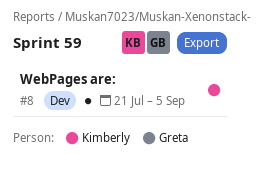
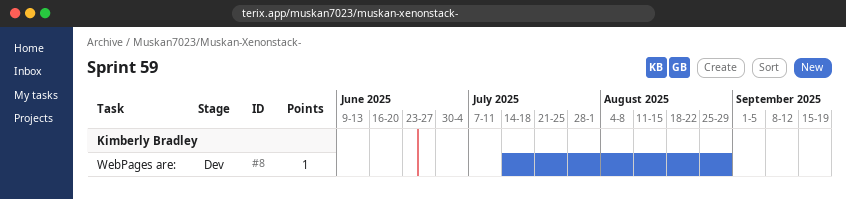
#8, start: Jul 21 -> Jul 14
#8, due: Sep 5 -> Aug 29

